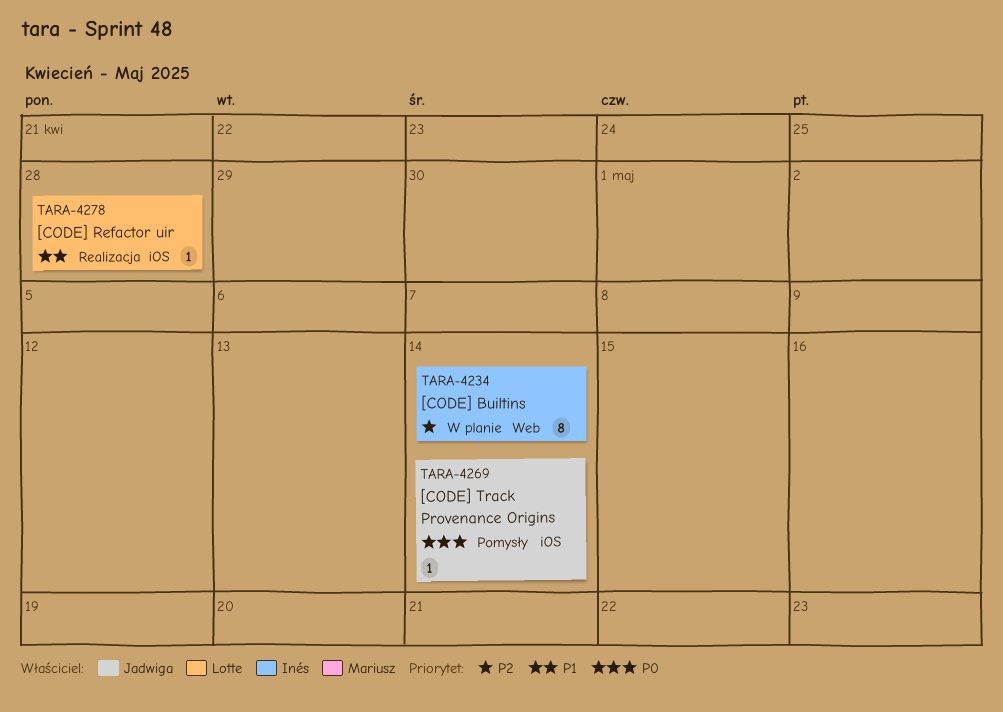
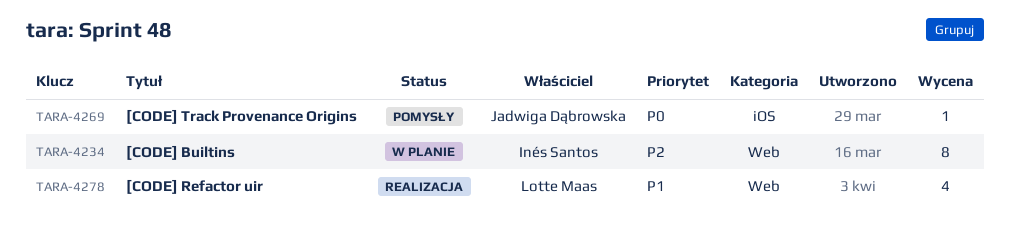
TARA-4278, label: iOS -> Web
TARA-4278, estimate: 1 -> 4

